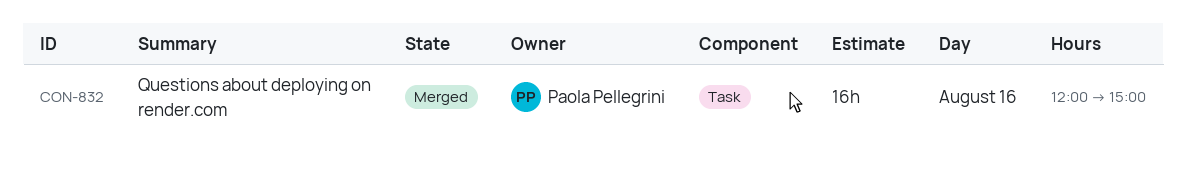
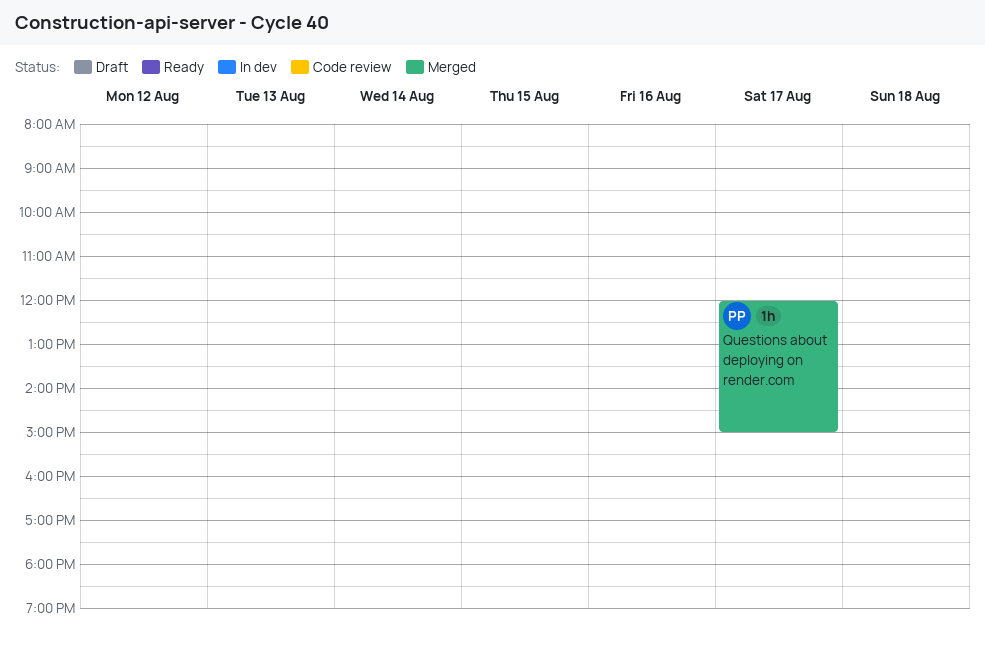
Questions about deploying on render.com, estimate: 16h -> 1h
Questions about deploying on render.com, day: Aug 16 -> Aug 17

